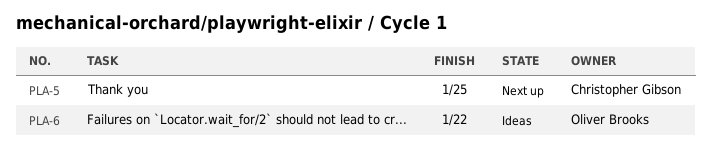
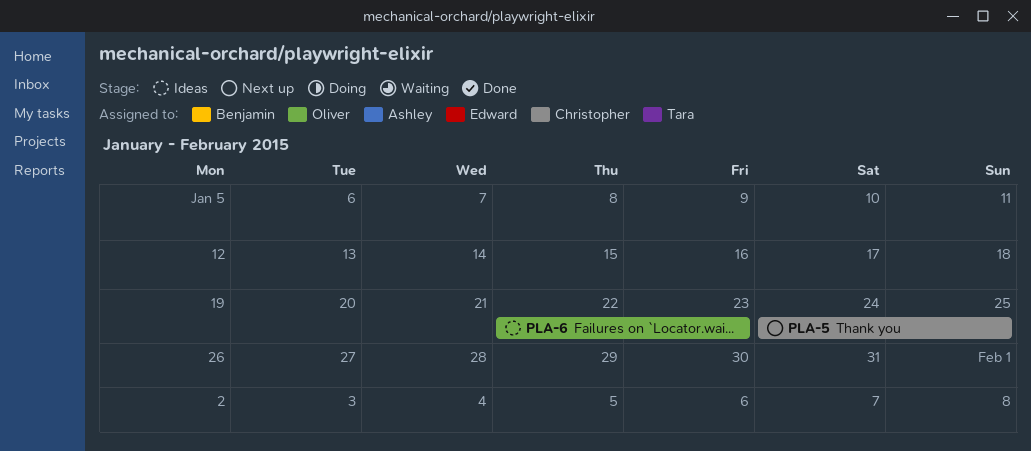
PLA-6, due: Jan 22 -> Jan 23

